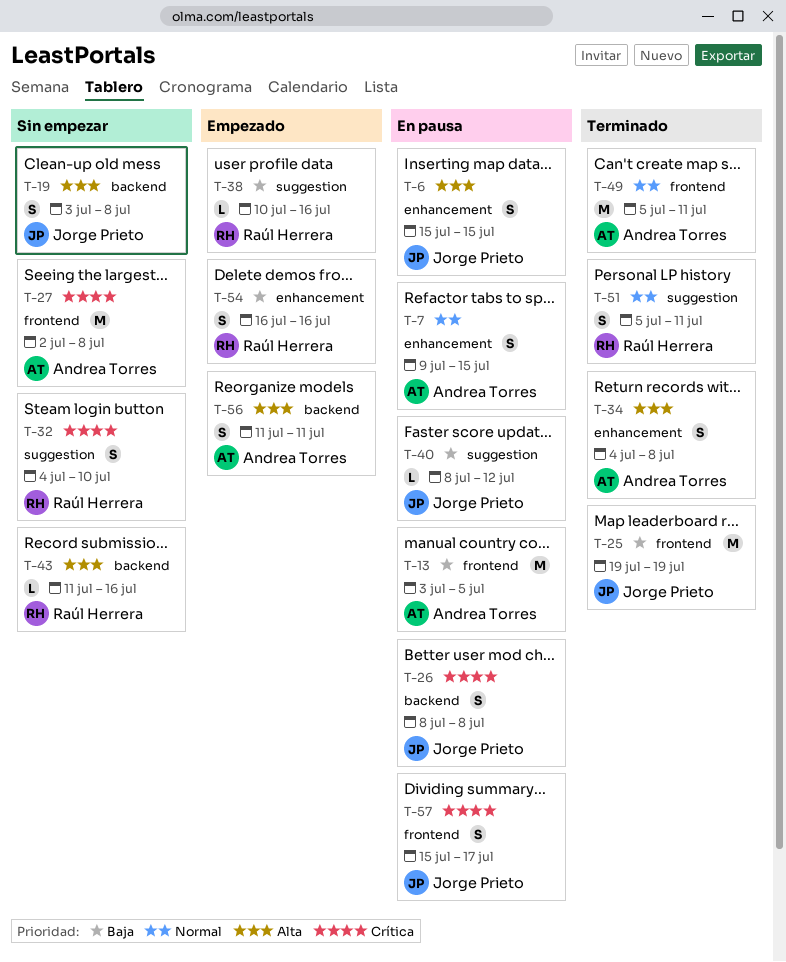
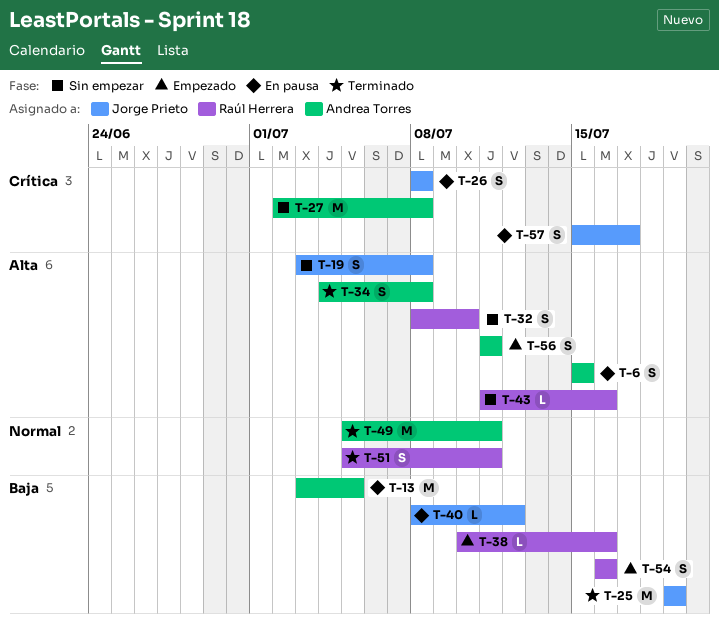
T-6, owner: Jorge Prieto -> Andrea Torres
T-7: present -> none
T-32, priority: Crítica -> Alta
T-32, start: Jul 4 -> Jul 8

